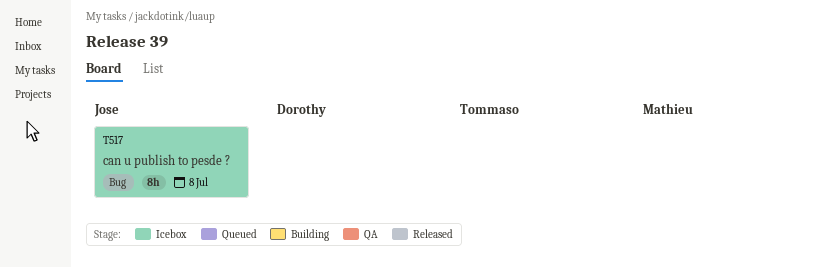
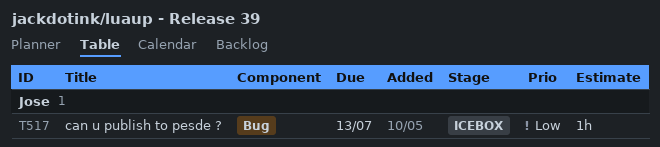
T517, estimate: 8h -> 1h
T517, due: Jul 8 -> Jul 13

